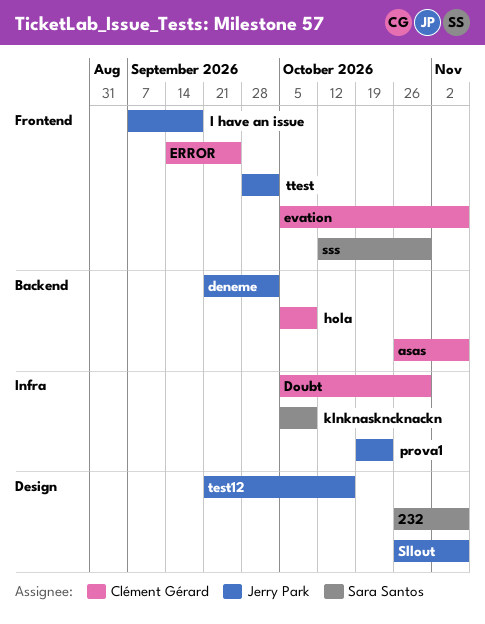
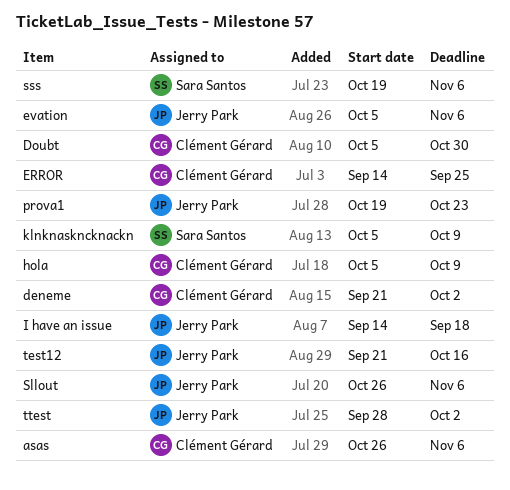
232: present -> none
deneme, owner: Jerry Park -> Clément Gérard
evation, owner: Clément Gérard -> Jerry Park
I have an issue, start: Sep 7 -> Sep 14
sss, start: Oct 12 -> Oct 19
sss, due: Oct 30 -> Nov 6

